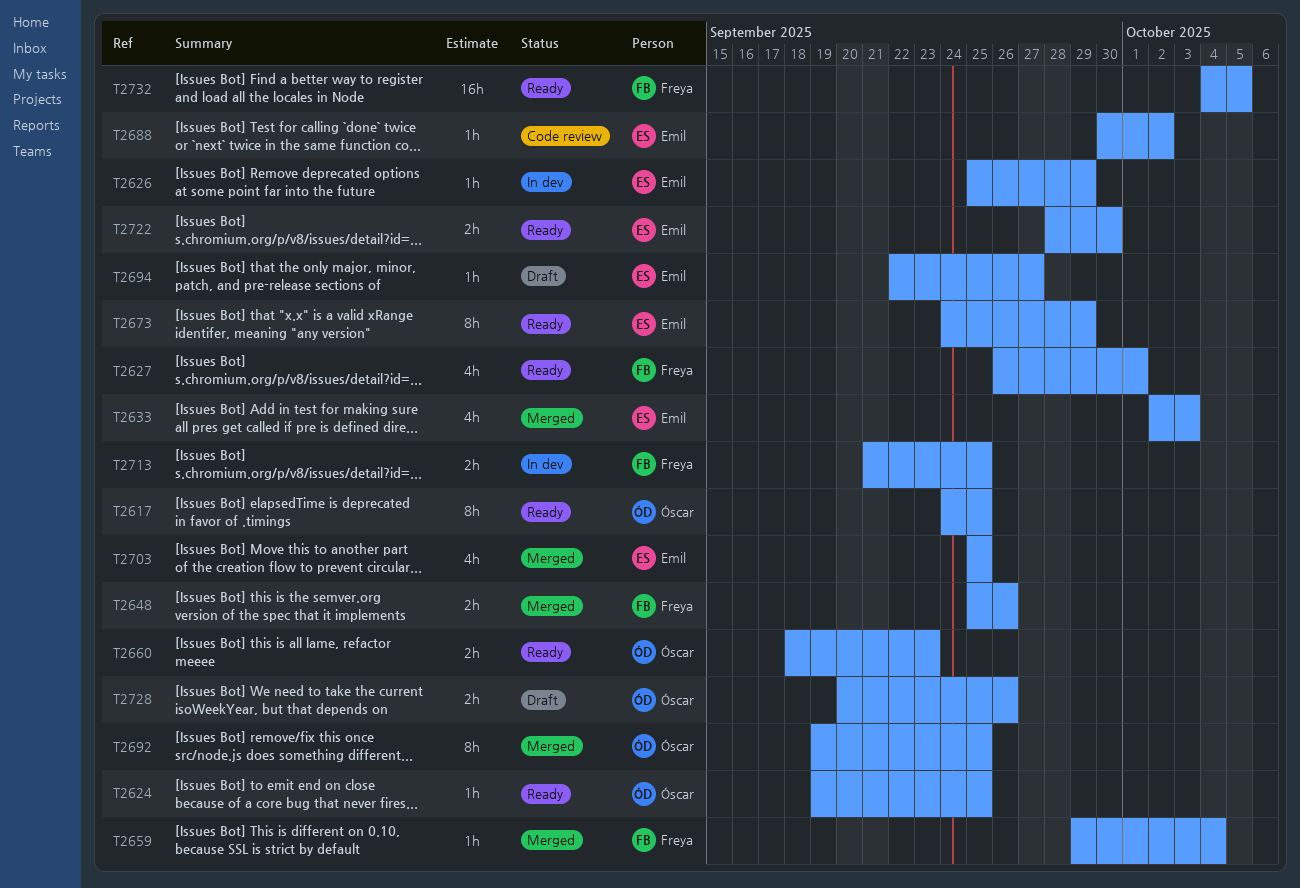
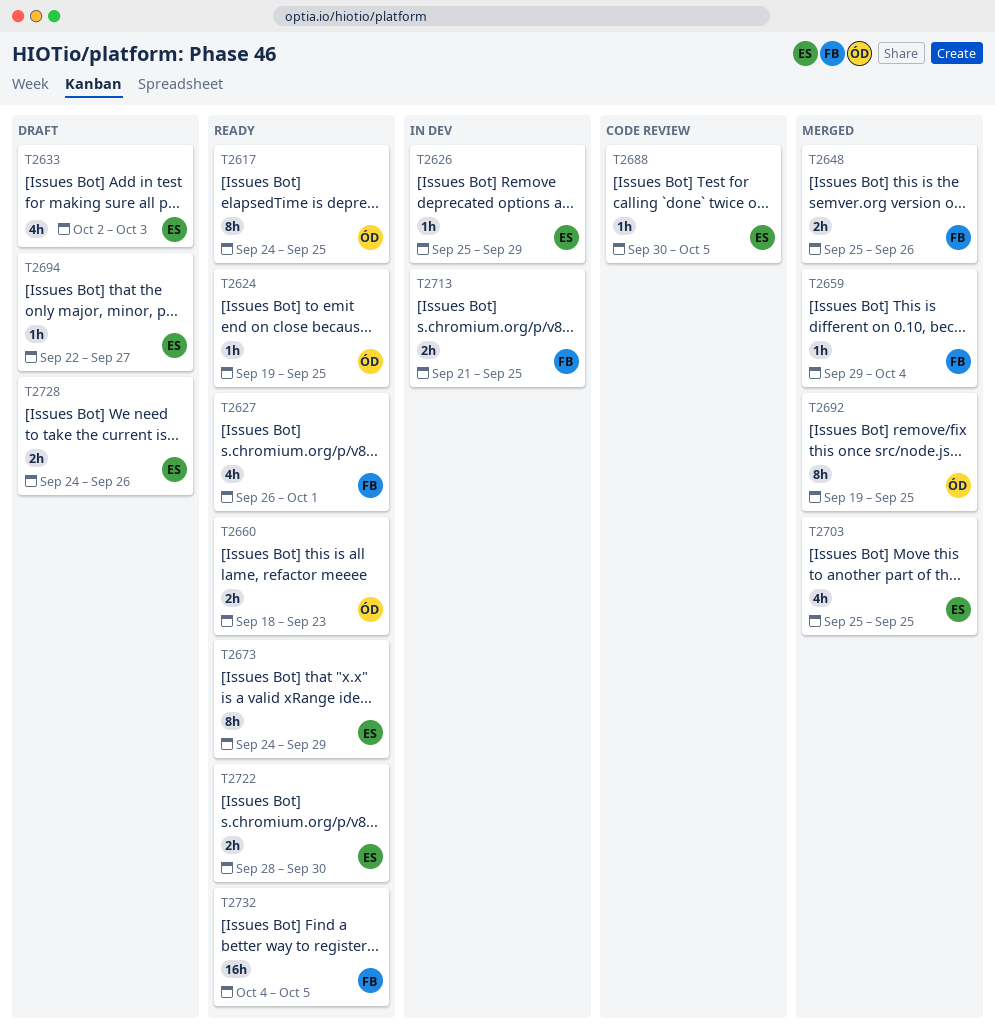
T2633, status: Merged -> Draft
T2688, due: Oct 2 -> Oct 5
T2728, owner: Óscar -> Emil
T2728, start: Sep 20 -> Sep 24

